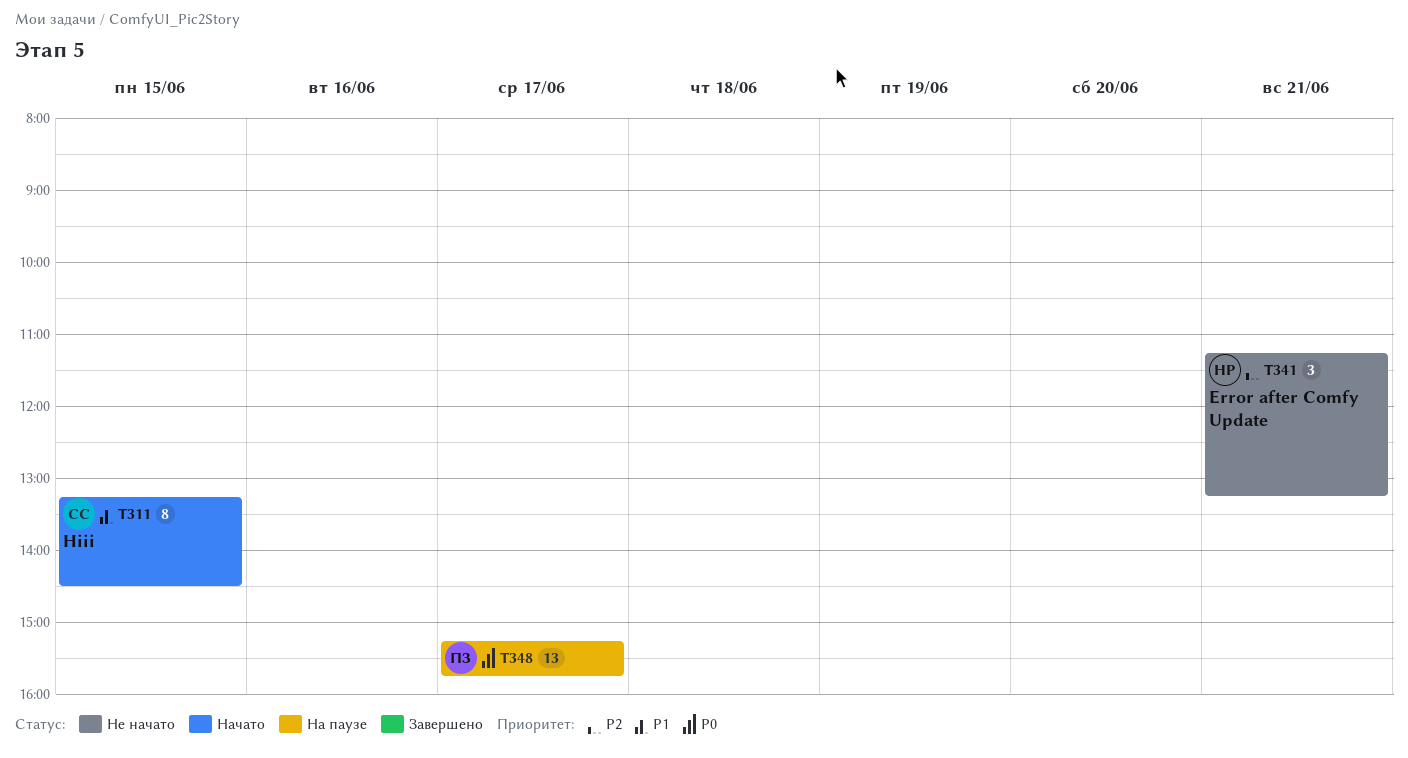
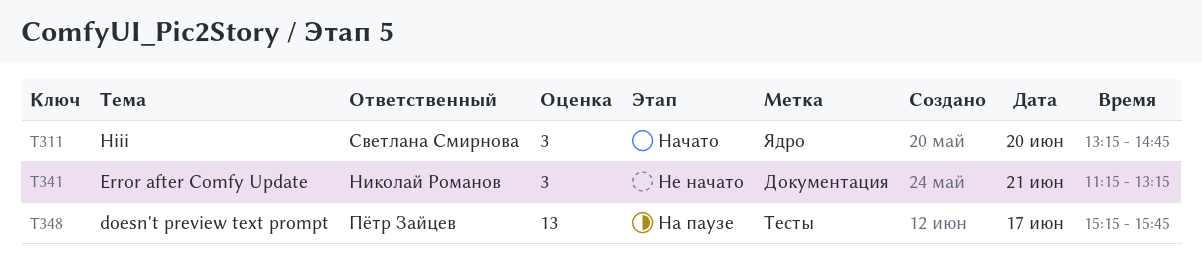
T311, estimate: 8 -> 3
T311, day: Jun 15 -> Jun 20
T311, ends: 14:30 -> 14:45

